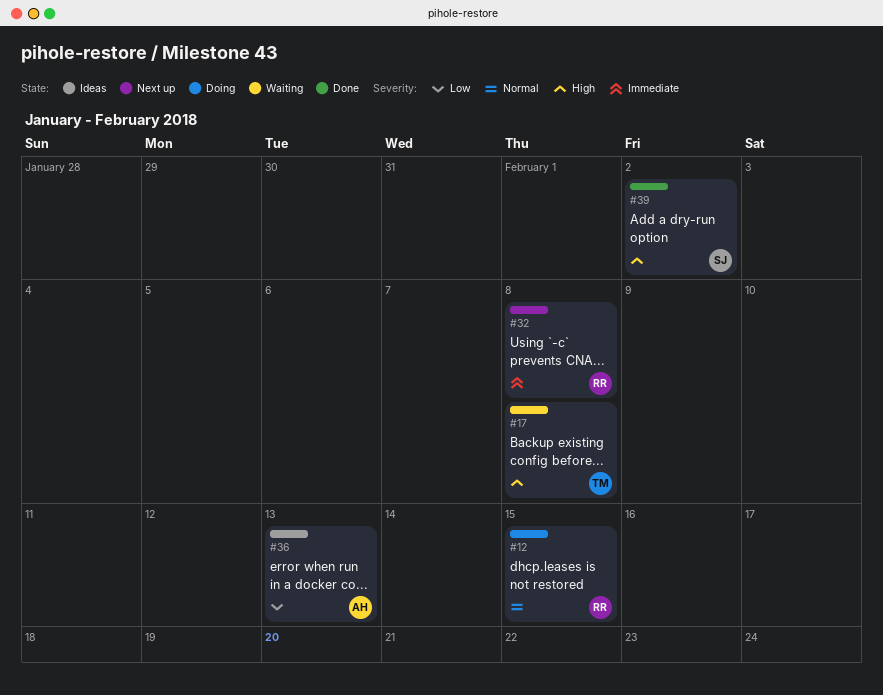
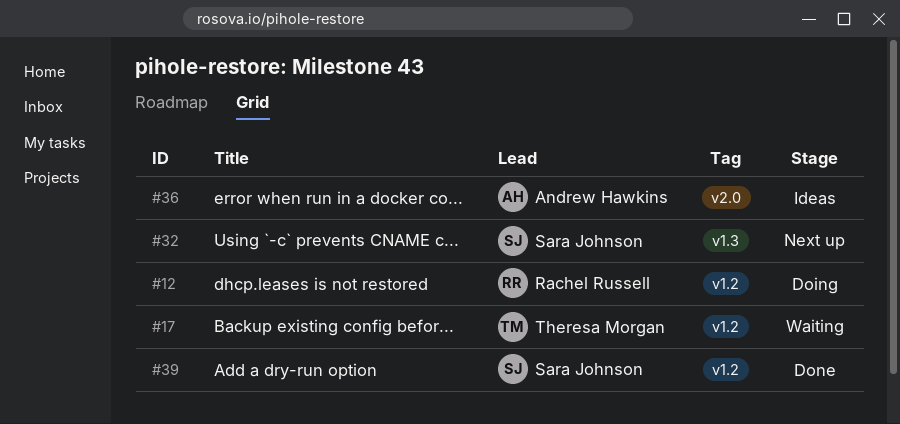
#32, owner: Rachel Russell -> Sara Johnson

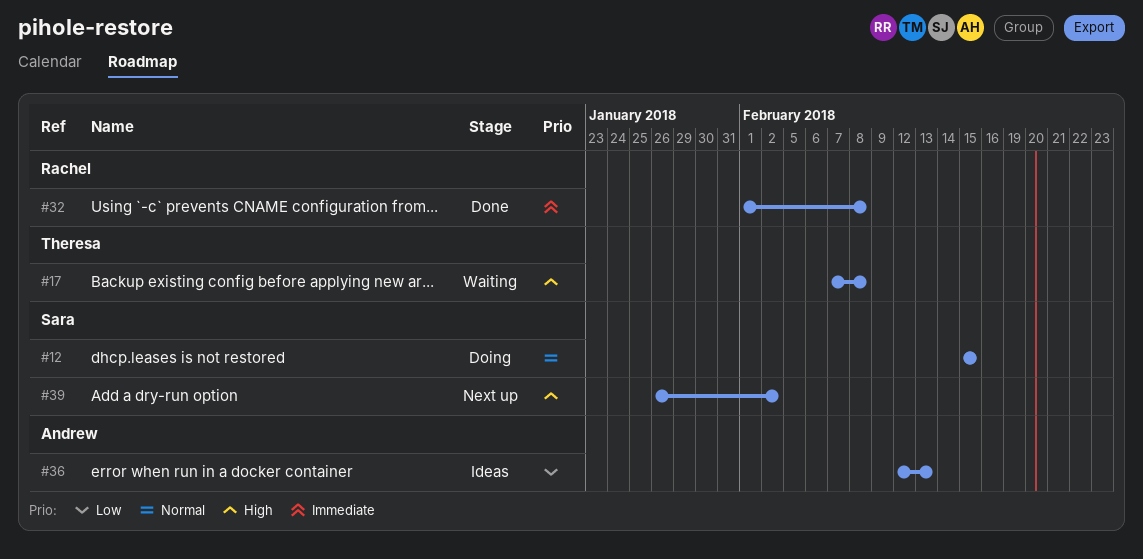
#12, owner: Rachel Russell -> Sara Johnson
#32, status: Next up -> Done
#32, owner: Sara Johnson -> Rachel Russell
#39, status: Done -> Next up

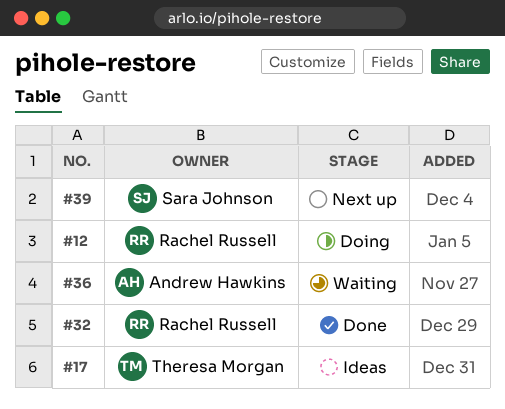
#12, owner: Sara Johnson -> Rachel Russell
#17, status: Waiting -> Ideas
#36, status: Ideas -> Waiting

